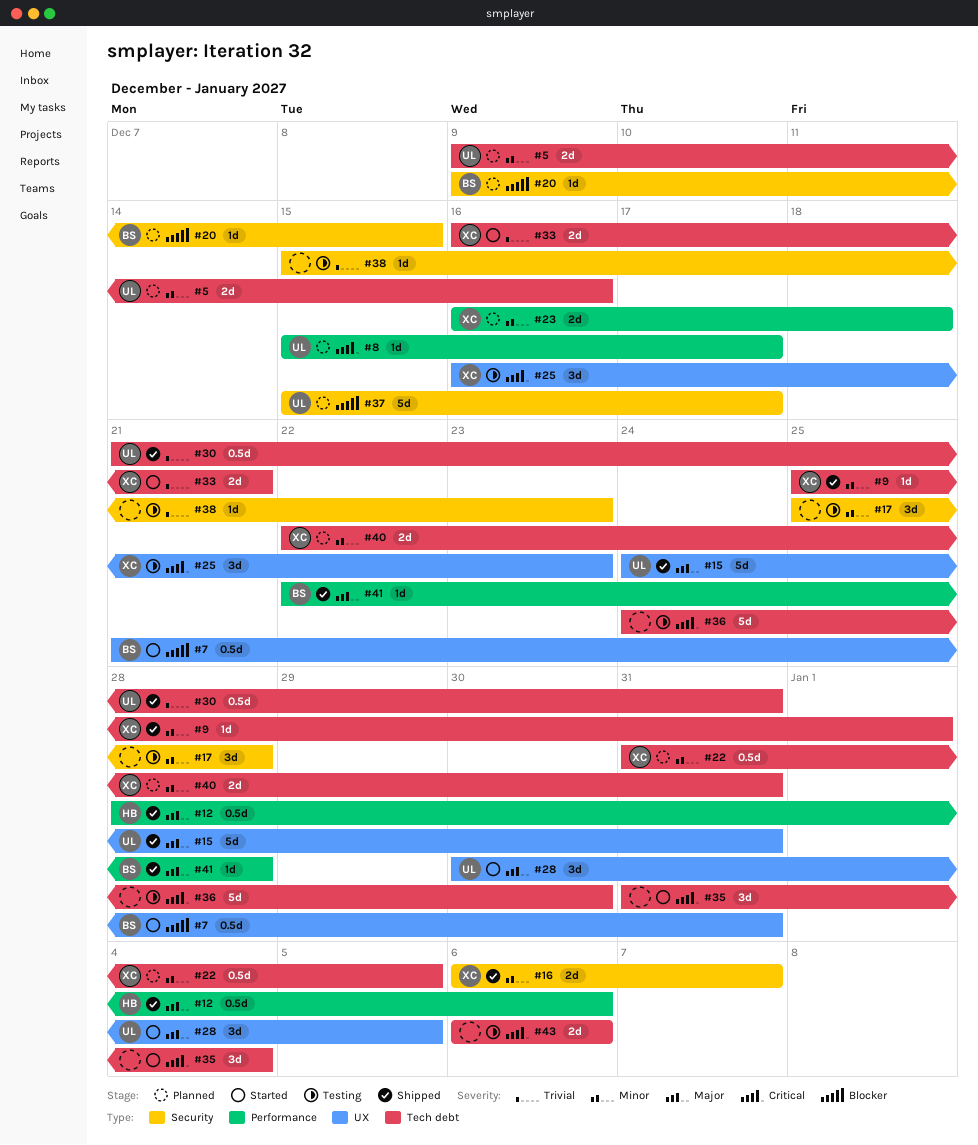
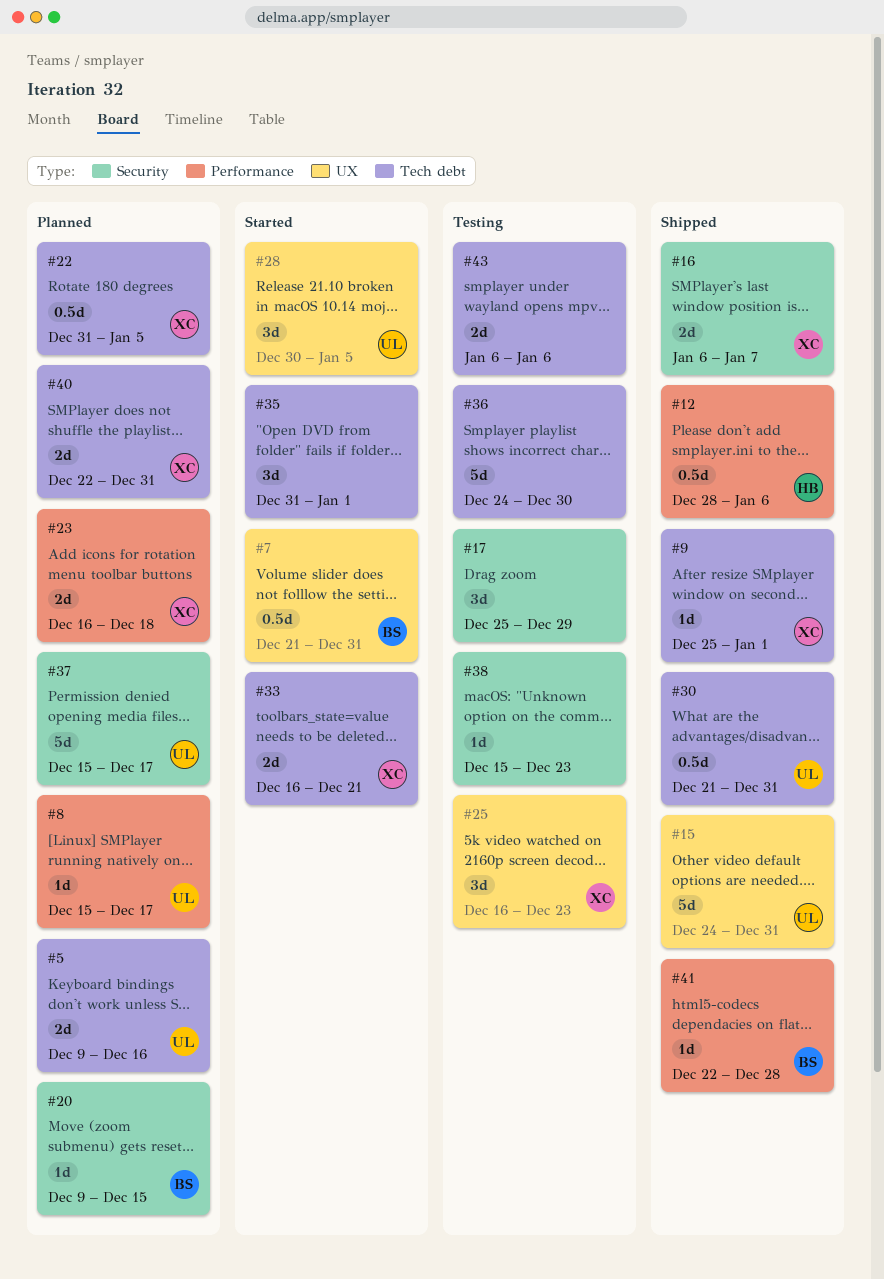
#17, due: Dec 28 -> Dec 29
#35, due: Jan 4 -> Jan 1

